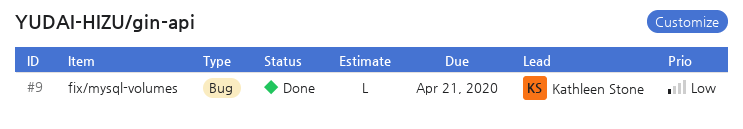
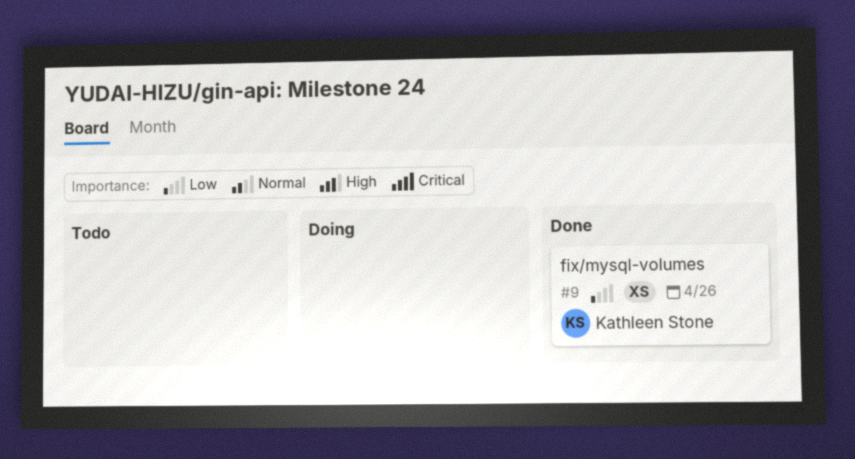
#9, estimate: L -> XS
#9, due: Apr 21 -> Apr 26

